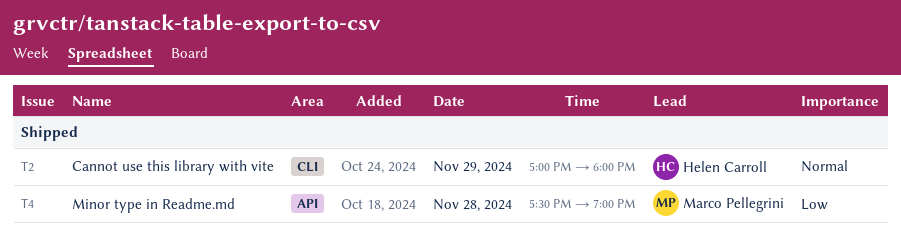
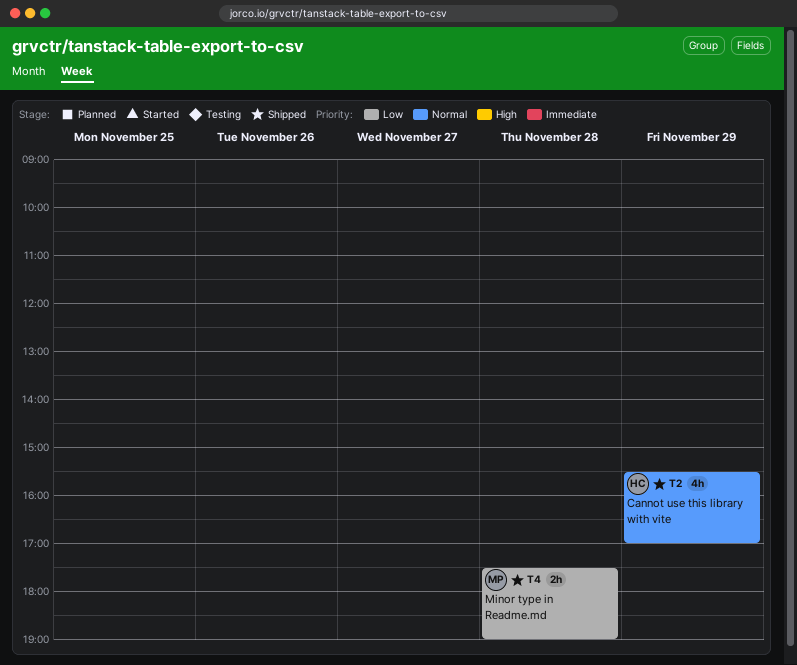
T2, begins: 17:00 -> 15:30
T2, ends: 18:00 -> 17:00

